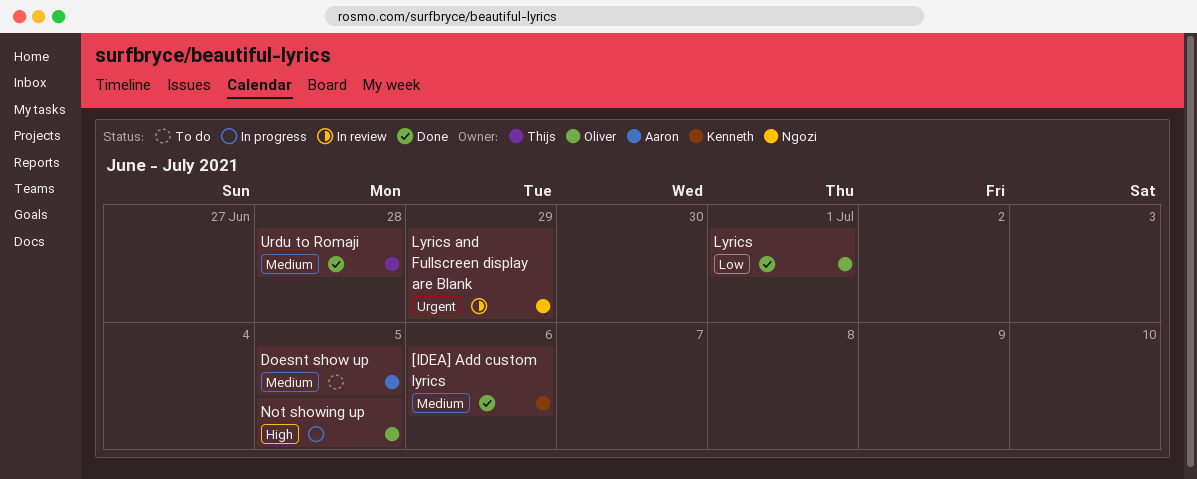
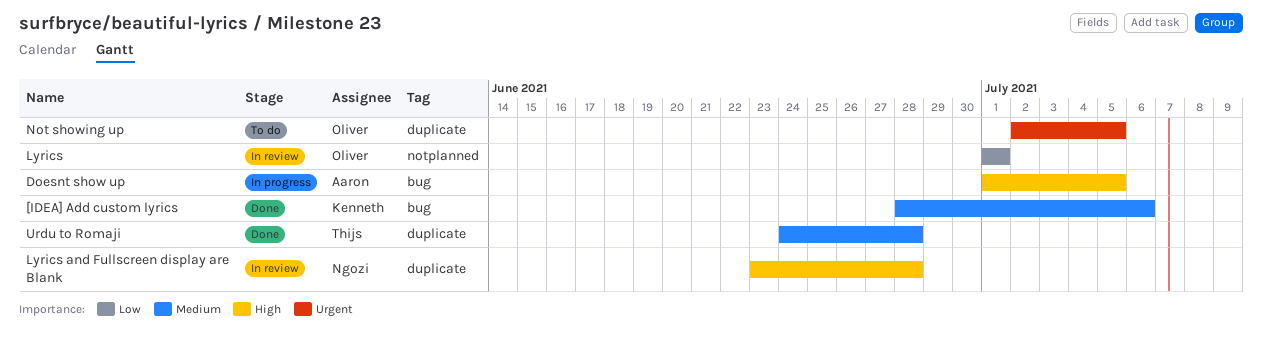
Doesnt show up, status: To do -> In progress
Doesnt show up, priority: Medium -> High
Lyrics, status: Done -> In review
Lyrics and Fullscreen display are Blank, priority: Urgent -> High
Lyrics and Fullscreen display are Blank, due: Jun 29 -> Jun 28
Not showing up, status: In progress -> To do
Not showing up, priority: High -> Urgent

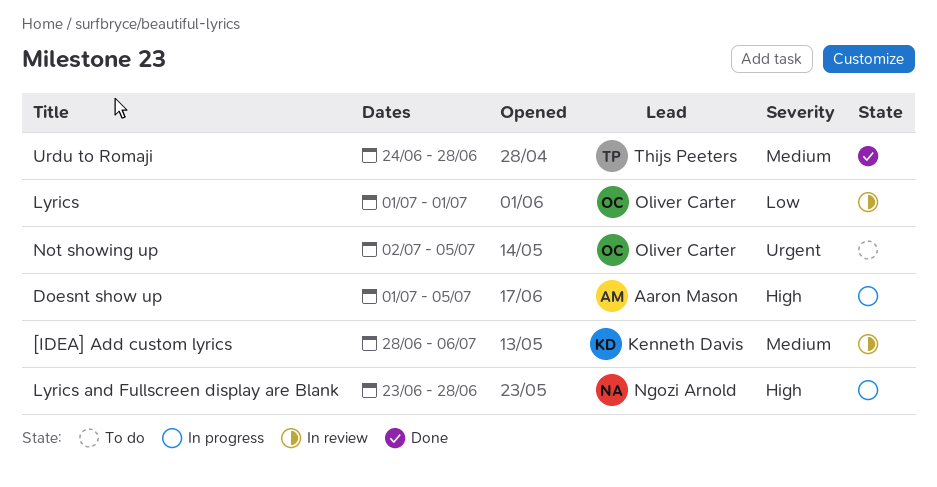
[IDEA] Add custom lyrics, status: Done -> In review
Lyrics and Fullscreen display are Blank, status: In review -> In progress

